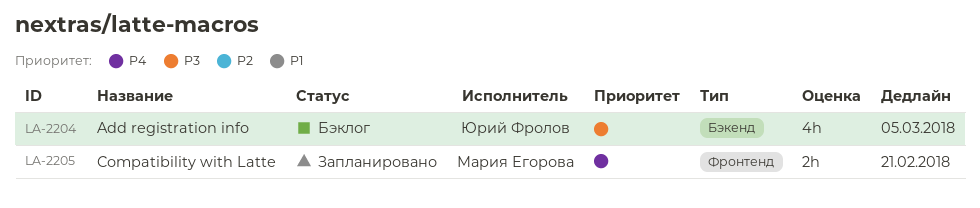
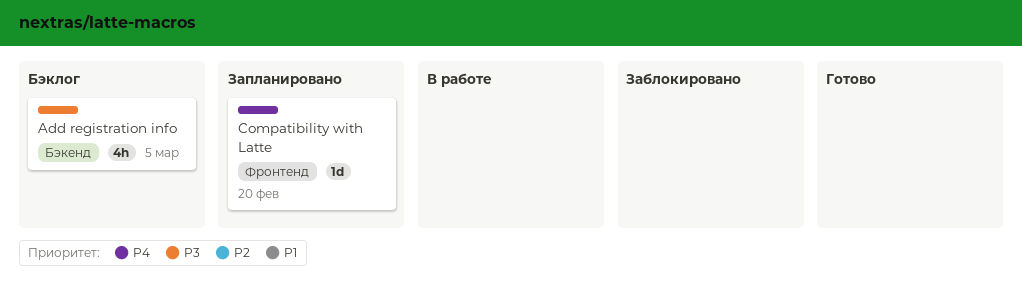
Compatibility with Latte, estimate: 2h -> 1d
Compatibility with Latte, due: Feb 21 -> Feb 20

